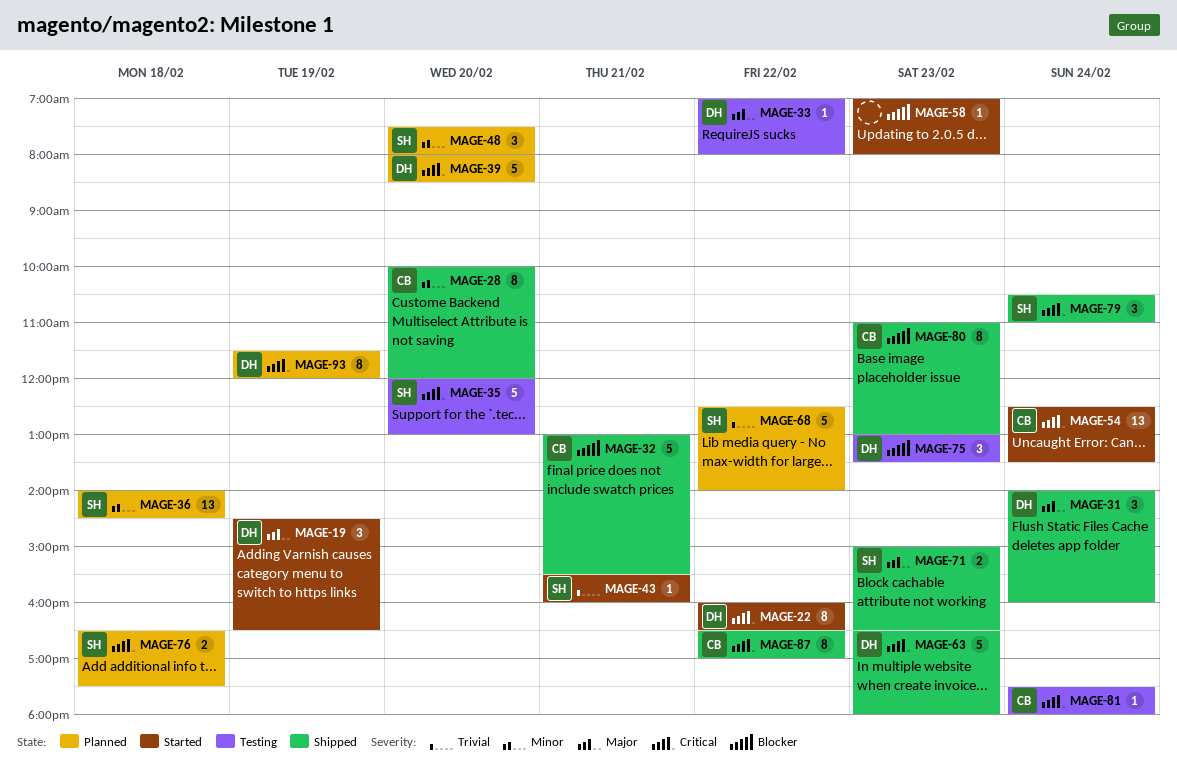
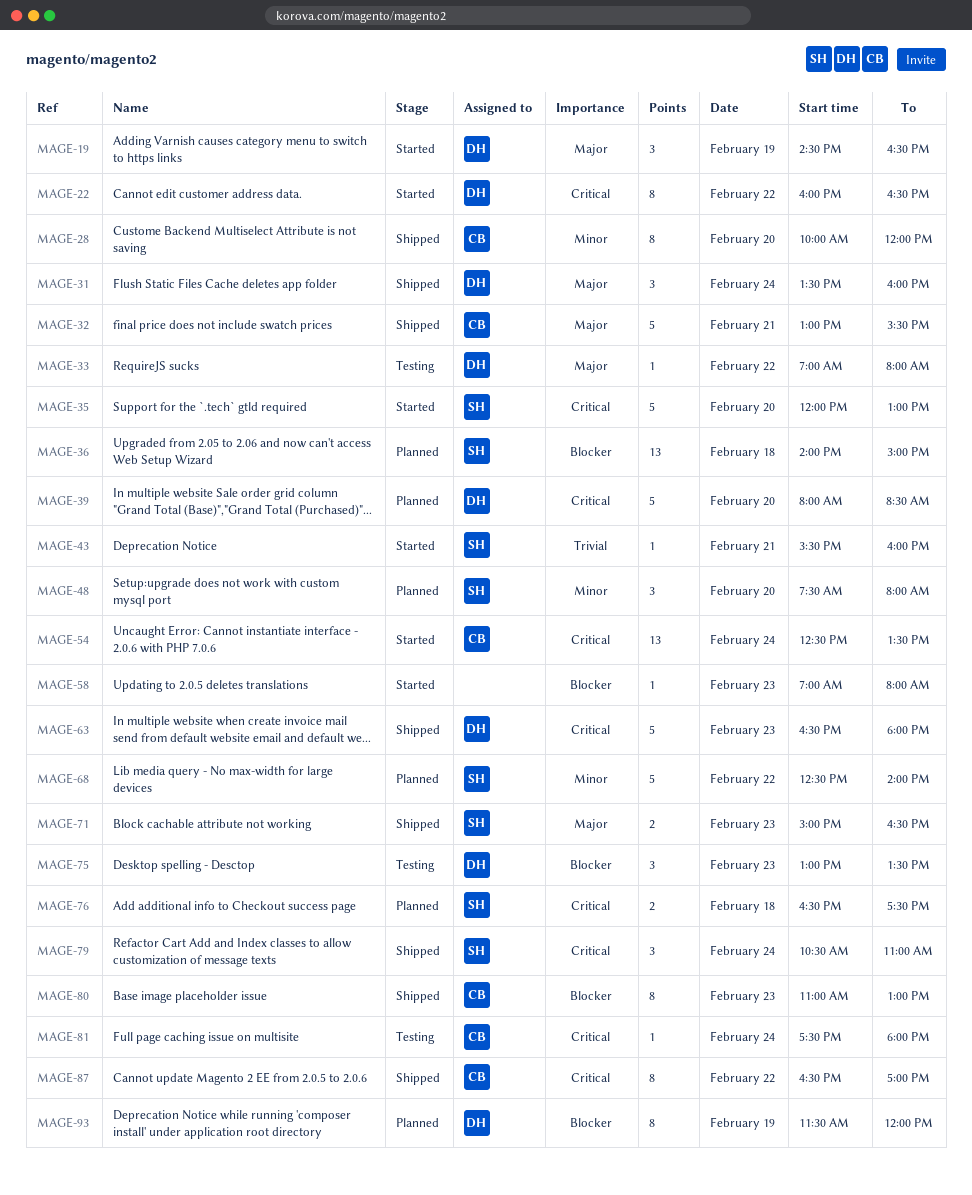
MAGE-31, begins: 14:00 -> 13:30
MAGE-32, priority: Blocker -> Major
MAGE-35, status: Testing -> Started
MAGE-36, priority: Minor -> Blocker
MAGE-36, ends: 14:30 -> 15:00
MAGE-68, priority: Trivial -> Minor
MAGE-93, priority: Critical -> Blocker

